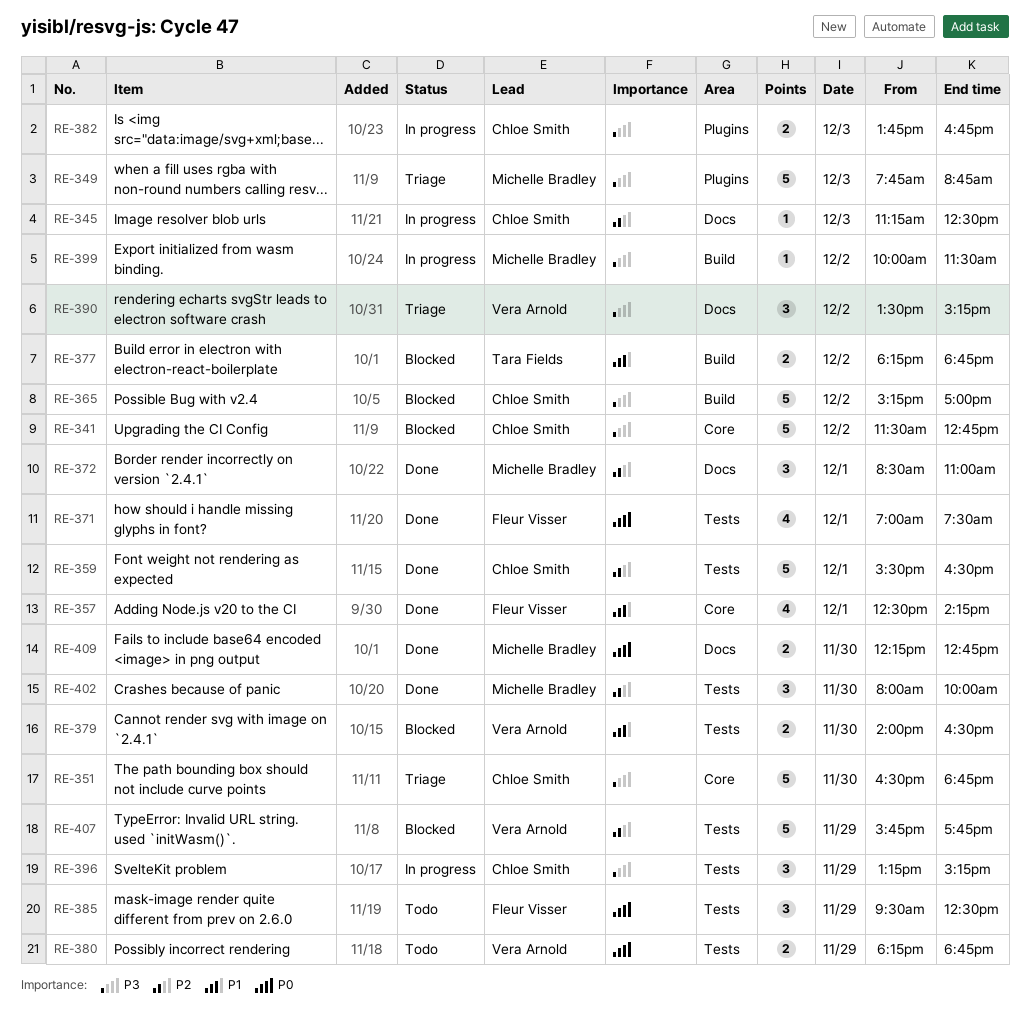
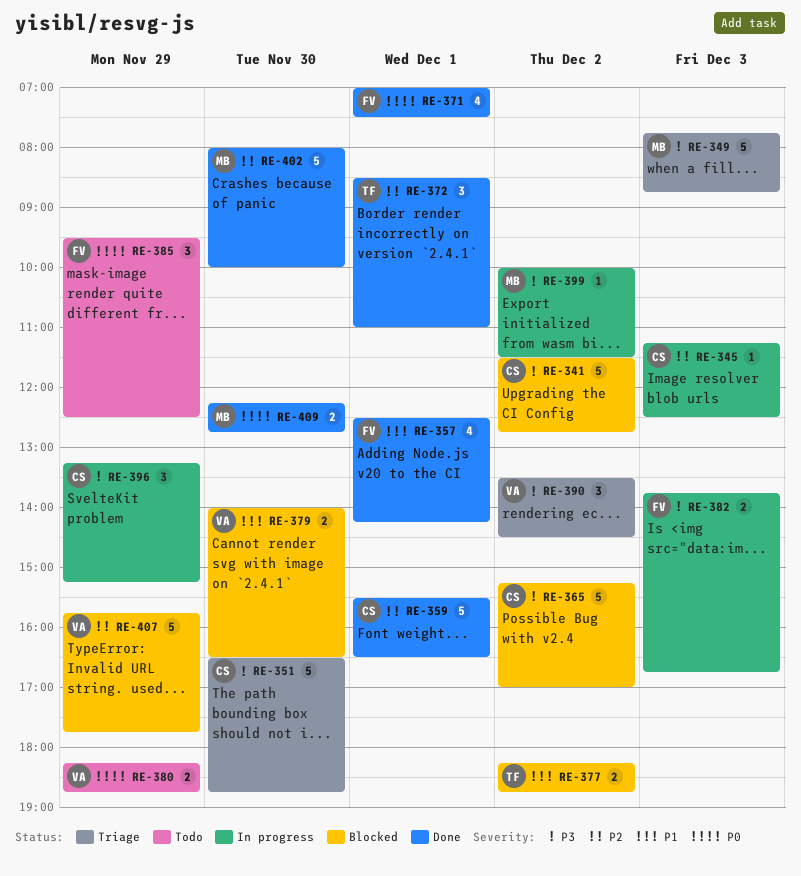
RE-372, owner: Michelle Bradley -> Tara Fields
RE-382, owner: Chloe Smith -> Fleur Visser
RE-390, ends: 15:15 -> 14:30
RE-402, estimate: 3 -> 5

